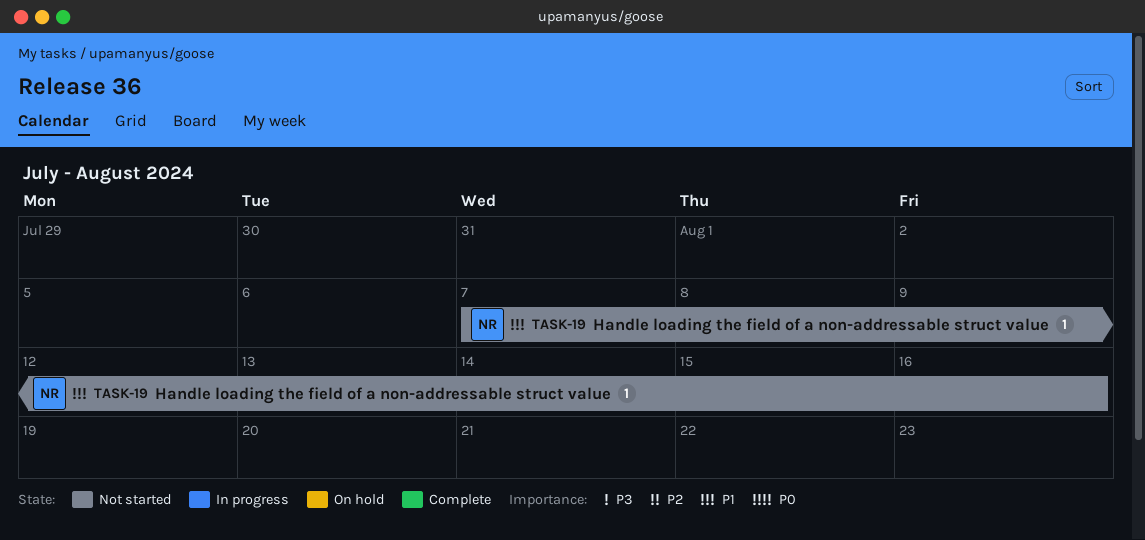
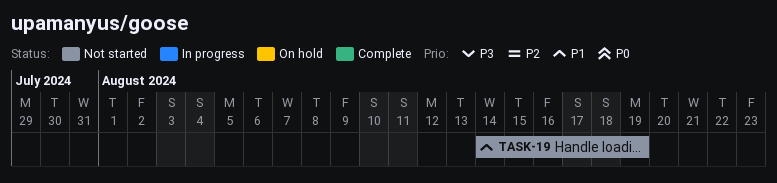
TASK-19, start: Aug 7 -> Aug 14
TASK-19, due: Aug 16 -> Aug 19

